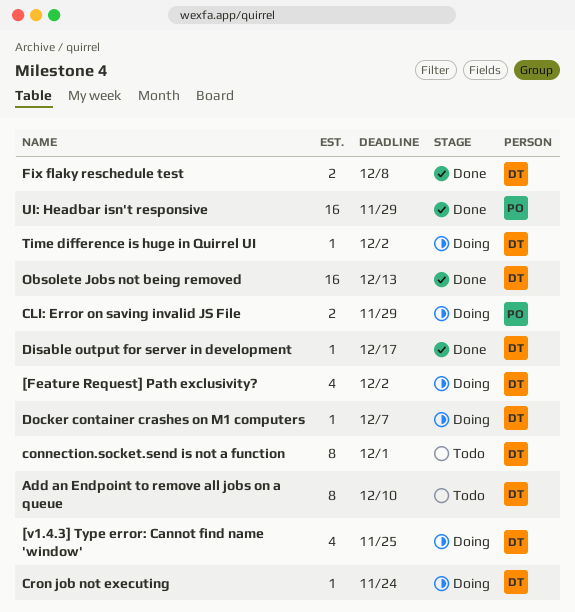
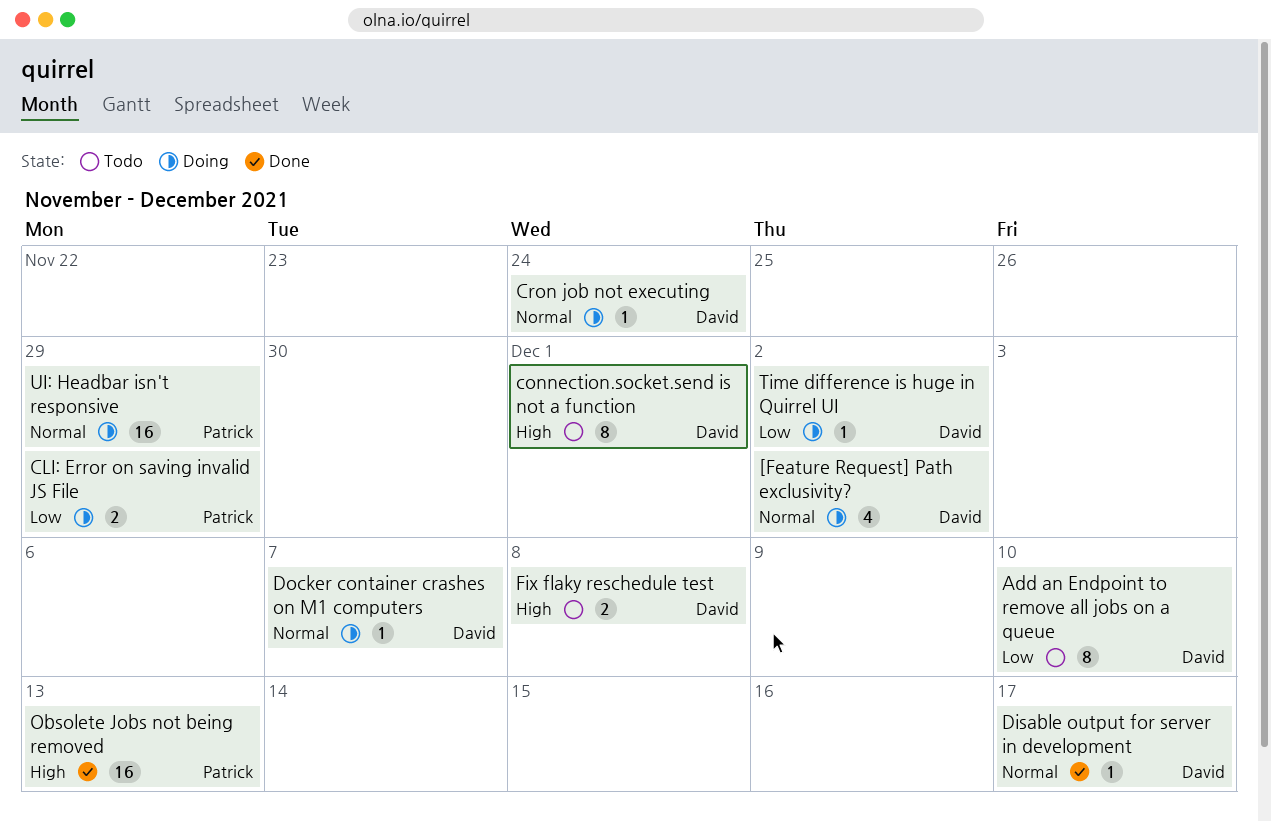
[v1.4.3] Type error: Cannot find name 'window': present -> none
Fix flaky reschedule test, status: Done -> Todo
Obsolete Jobs not being removed, owner: David -> Patrick
UI: Headbar isn't responsive, status: Done -> Doing

